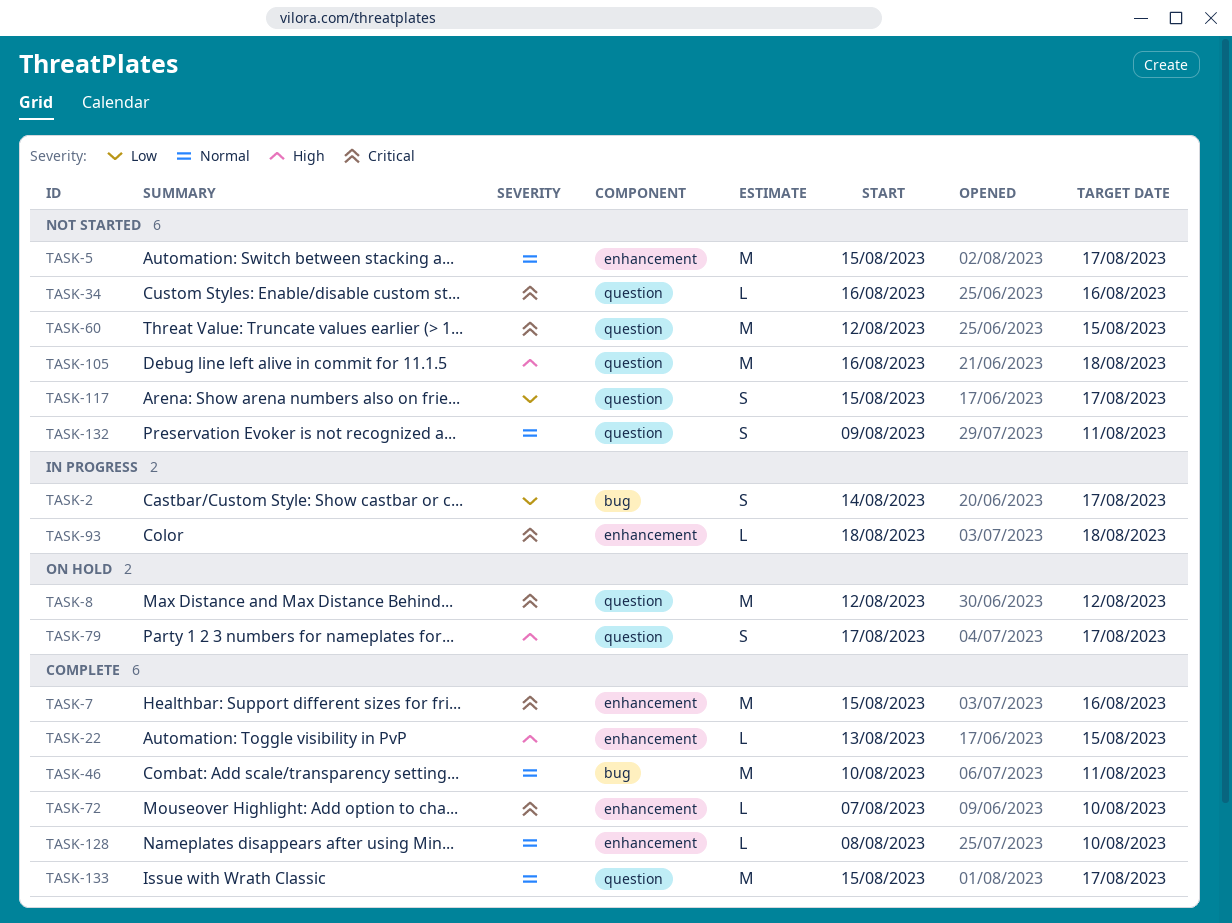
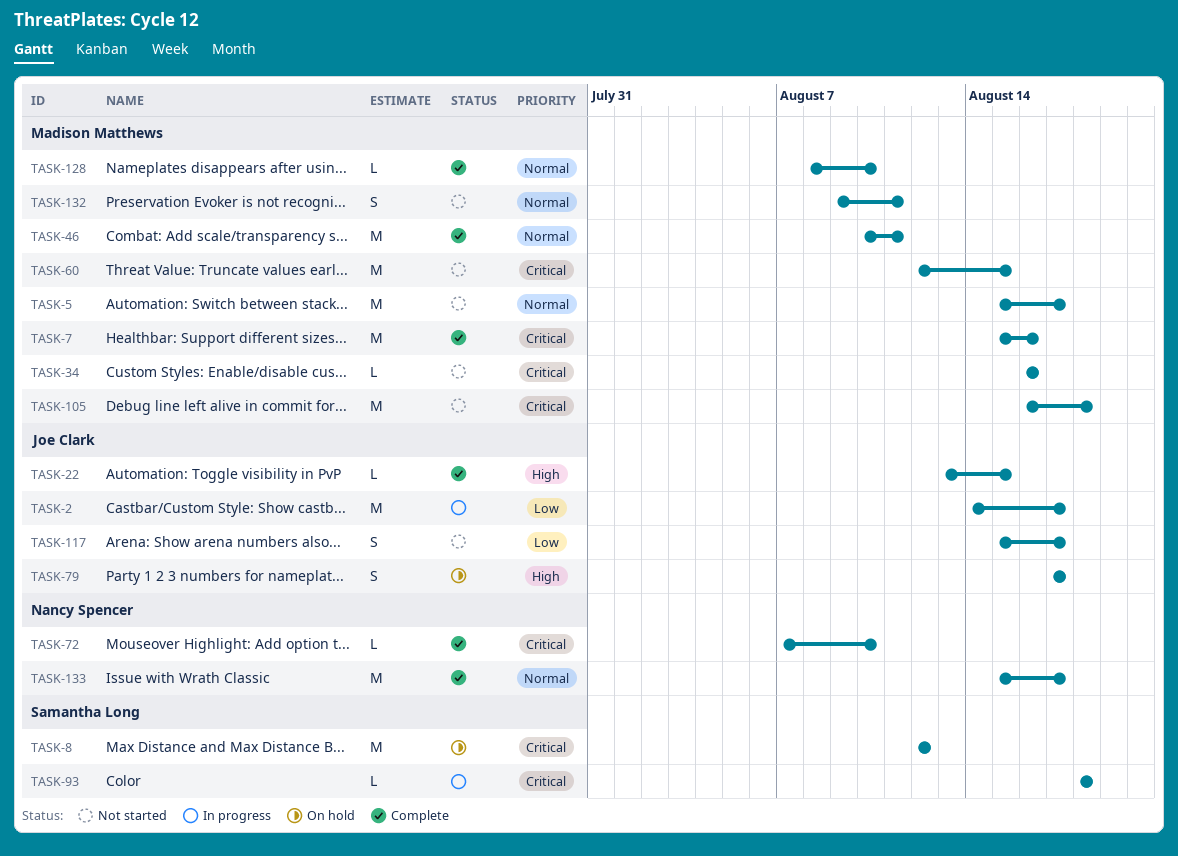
TASK-2, estimate: S -> M
TASK-105, priority: High -> Critical

